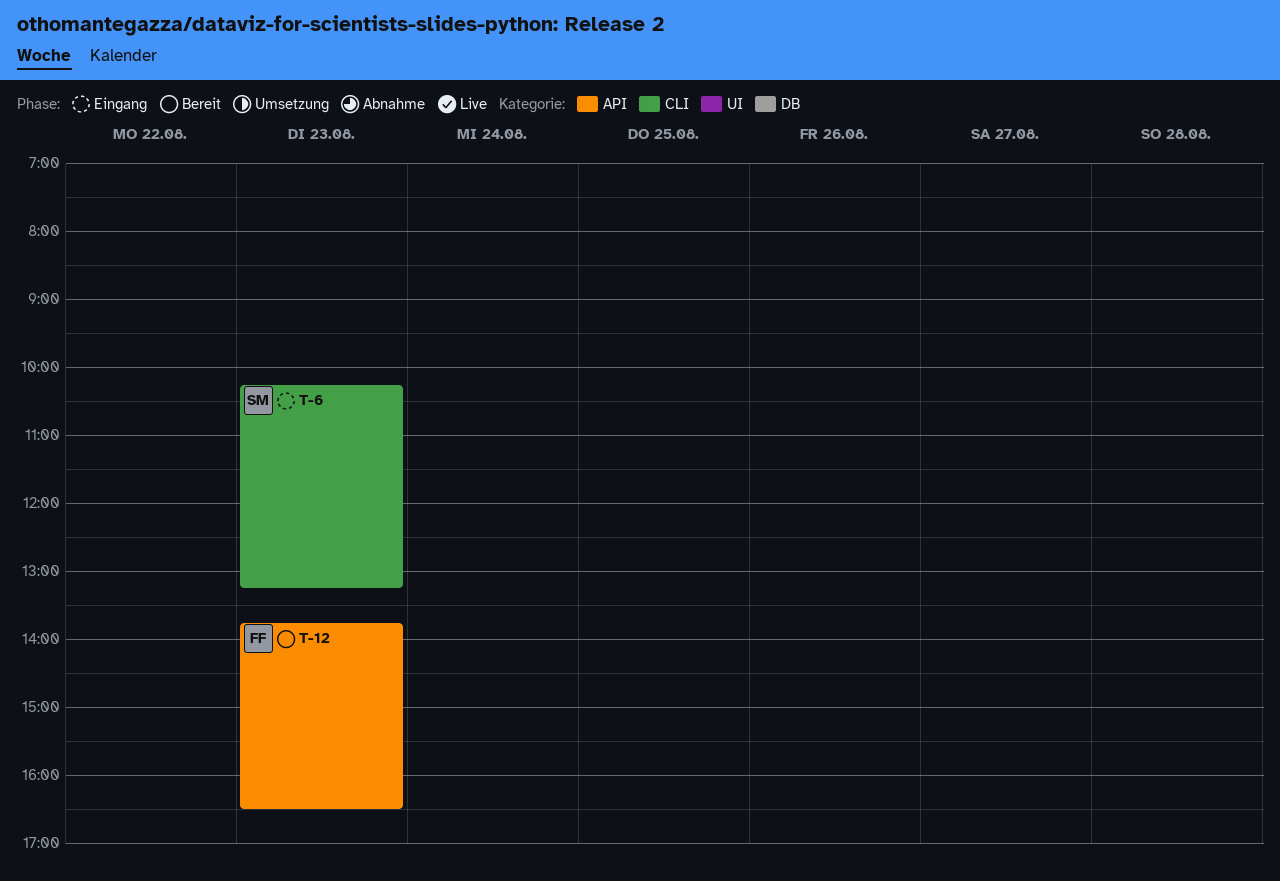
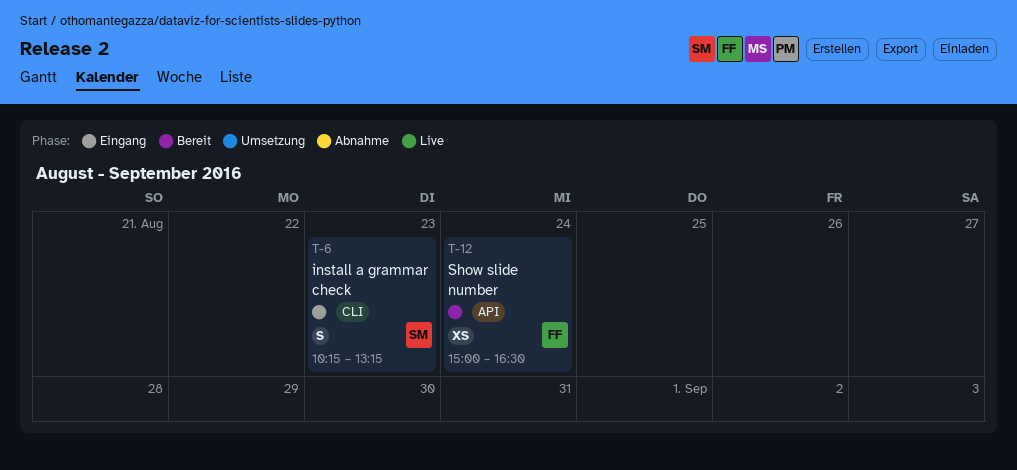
T-12, day: Aug 23 -> Aug 24
T-12, begins: 13:45 -> 15:00

